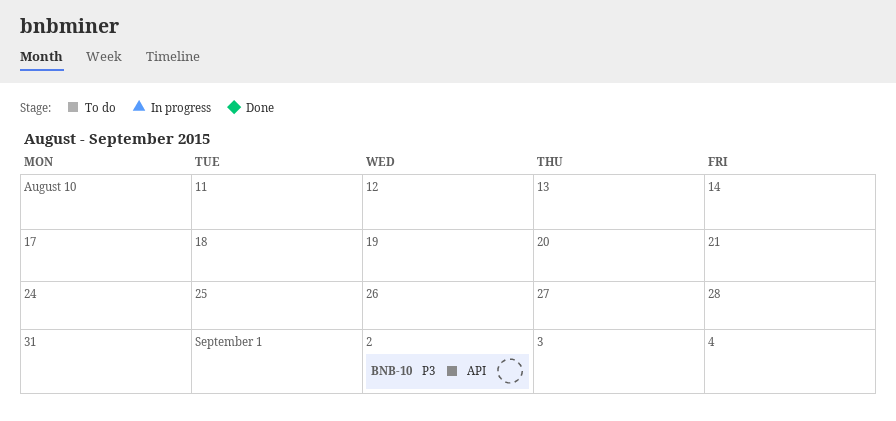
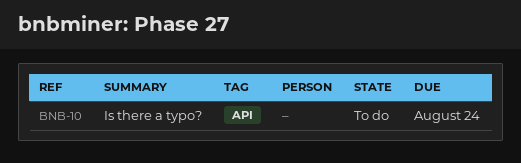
BNB-10, due: Sep 2 -> Aug 24

